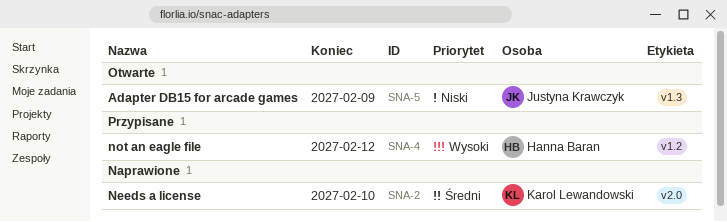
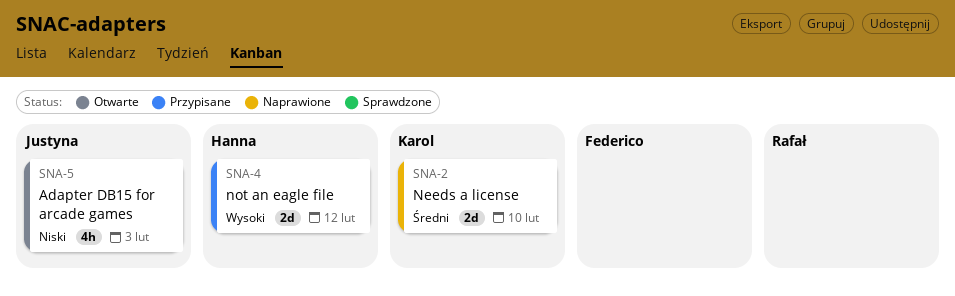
SNA-5, due: Feb 9 -> Feb 3

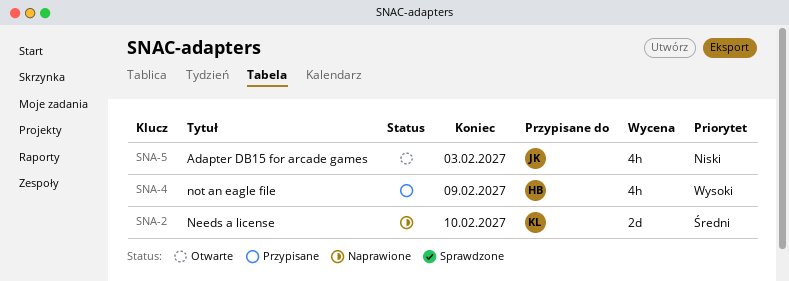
SNA-4, estimate: 2d -> 4h
SNA-4, due: Feb 12 -> Feb 9

